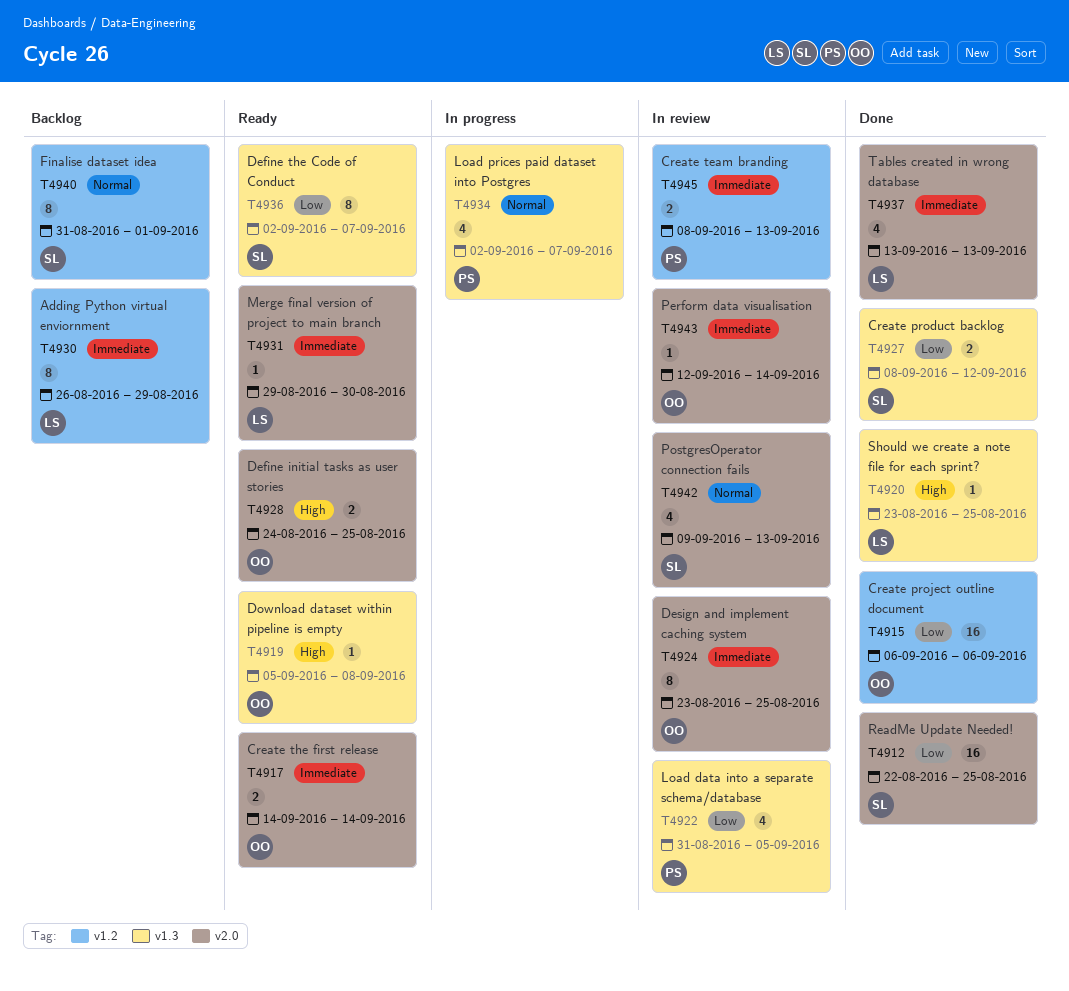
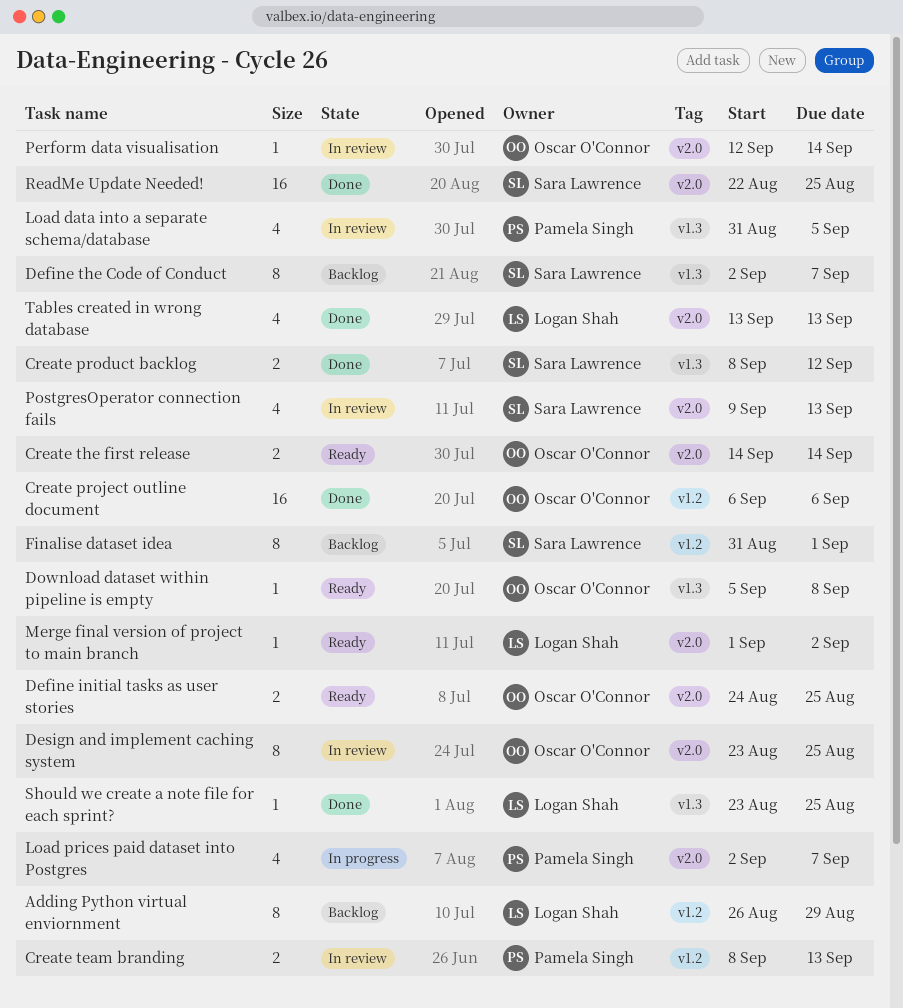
Define the Code of Conduct, status: Ready -> Backlog
Load prices paid dataset into Postgres, label: v1.3 -> v2.0
Merge final version of project to main branch, start: Aug 29 -> Sep 1
Merge final version of project to main branch, due: Aug 30 -> Sep 2

